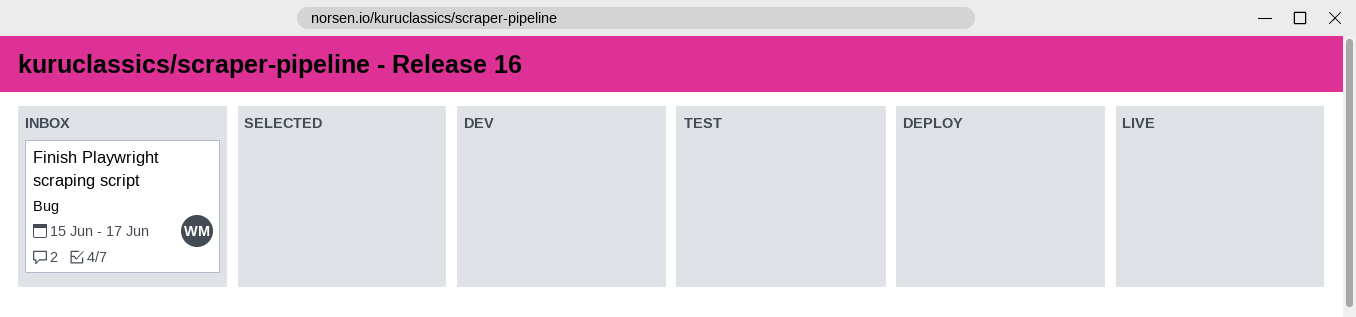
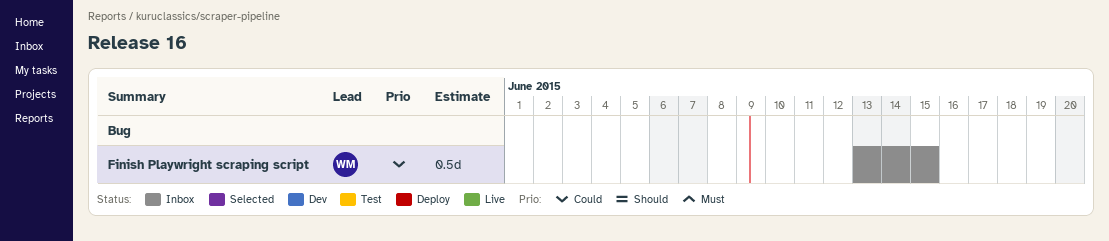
Finish Playwright scraping script, start: Jun 15 -> Jun 13
Finish Playwright scraping script, due: Jun 17 -> Jun 15

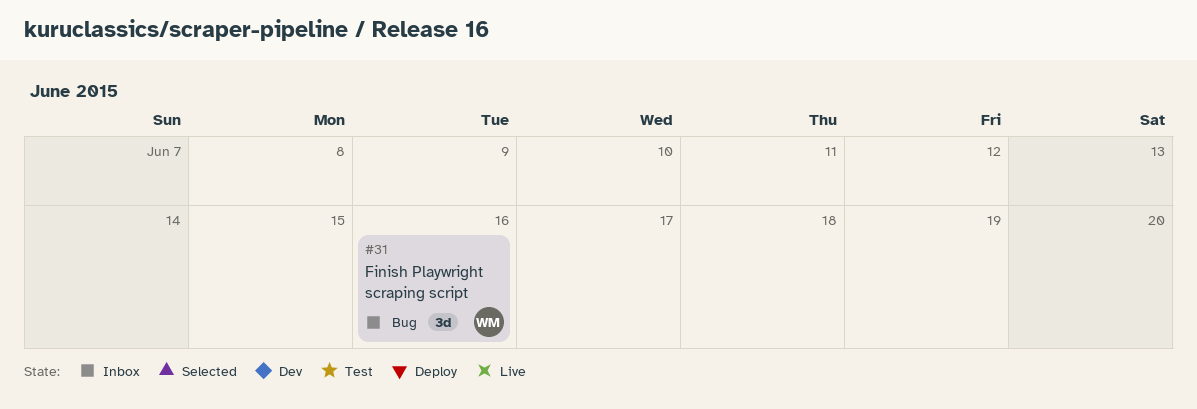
Finish Playwright scraping script, estimate: 0.5d -> 3d
Finish Playwright scraping script, due: Jun 15 -> Jun 16

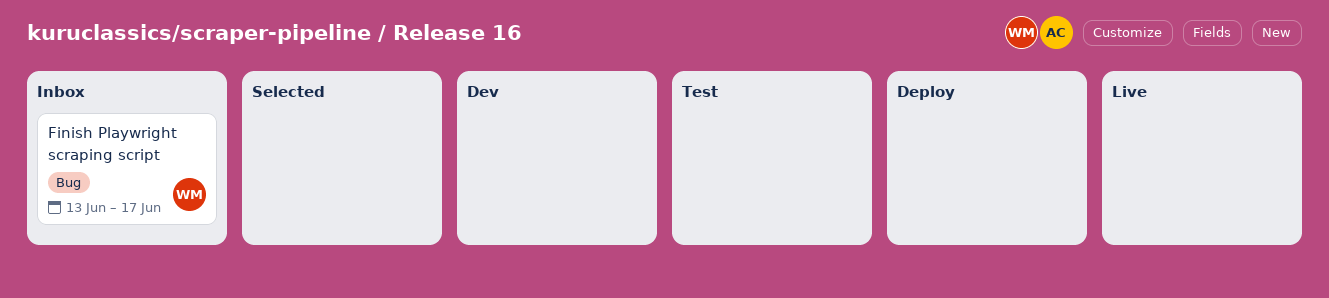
Finish Playwright scraping script, due: Jun 16 -> Jun 17

